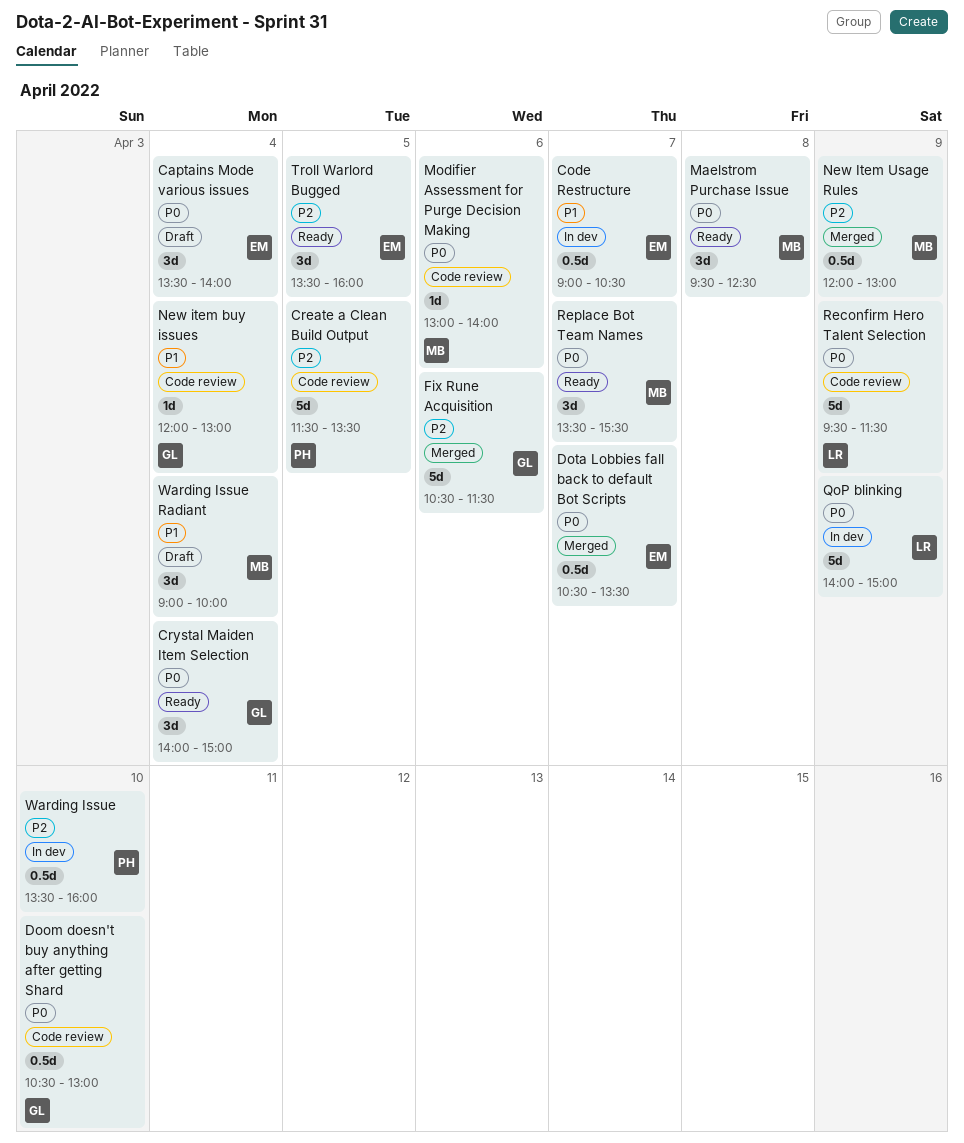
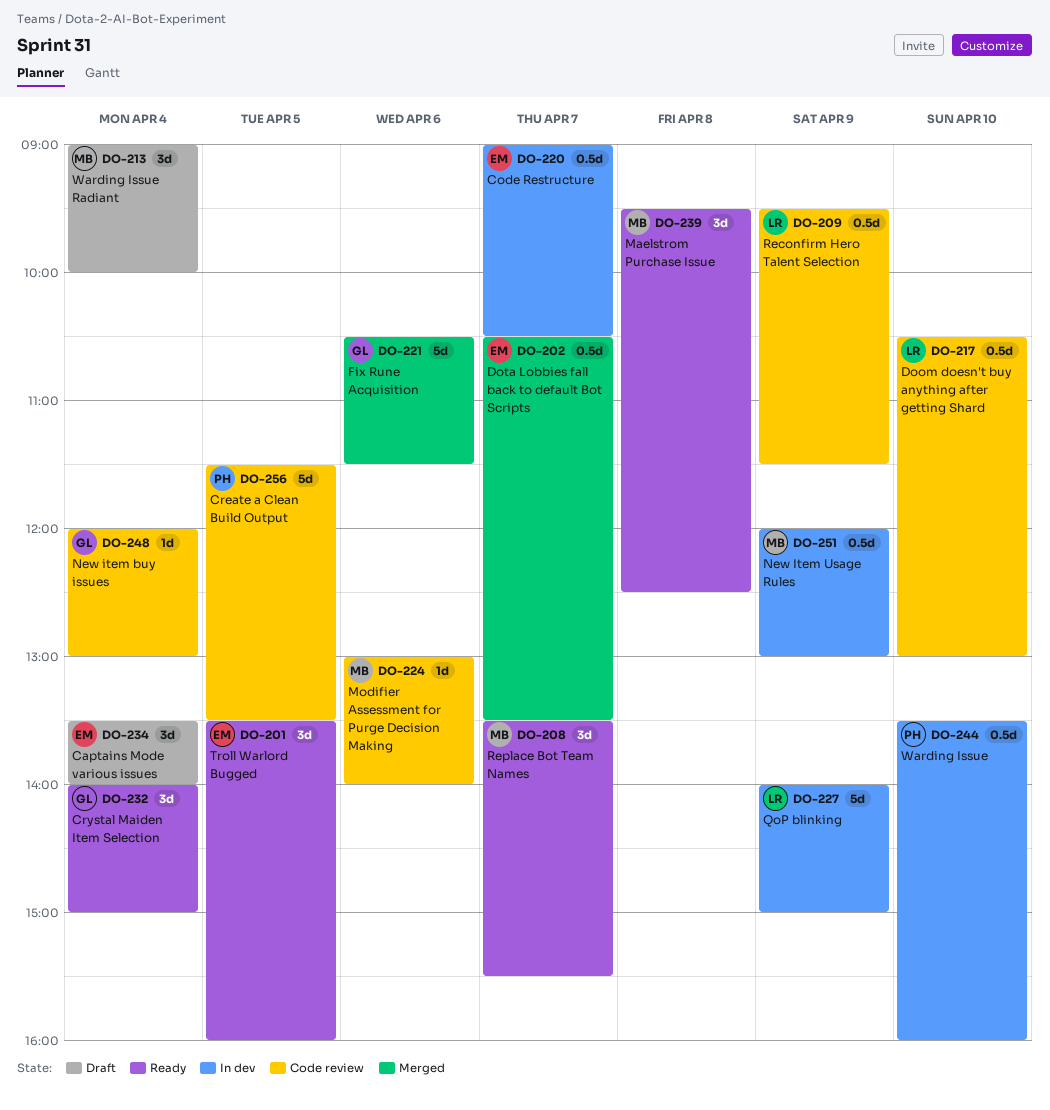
Doom doesn't buy anything after getting Shard, owner: GL -> LR
New Item Usage Rules, status: Merged -> In dev
Reconfirm Hero Talent Selection, estimate: 5d -> 0.5d

